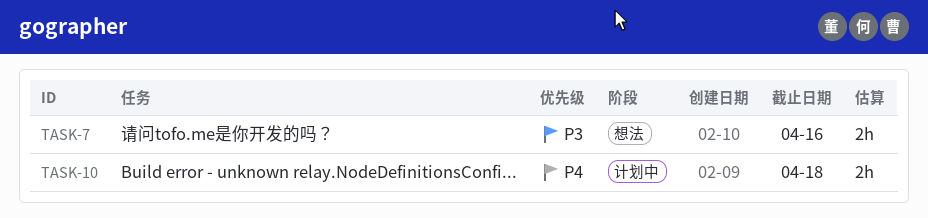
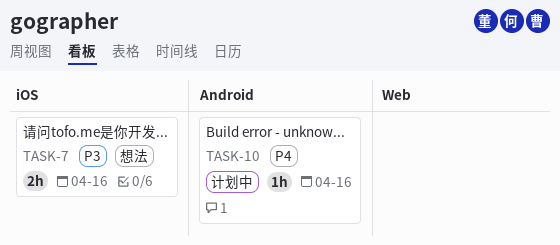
TASK-10, estimate: 2h -> 1h
TASK-10, due: Apr 18 -> Apr 16

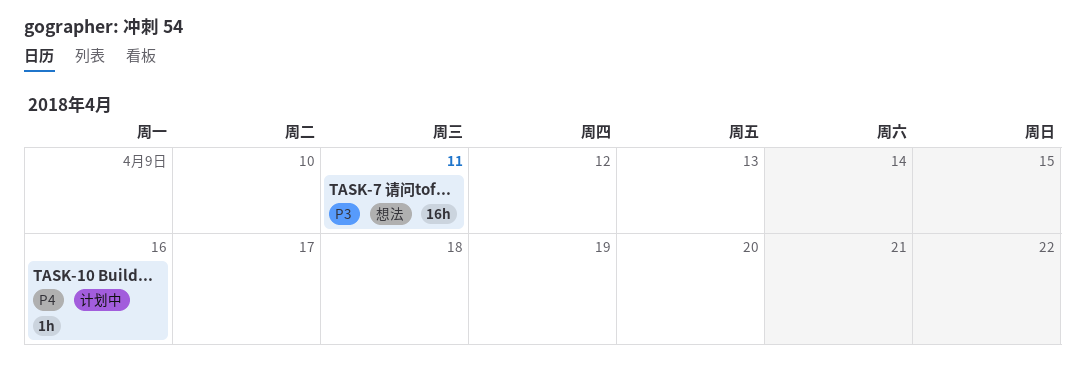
TASK-7, estimate: 2h -> 16h
TASK-7, due: Apr 16 -> Apr 11

